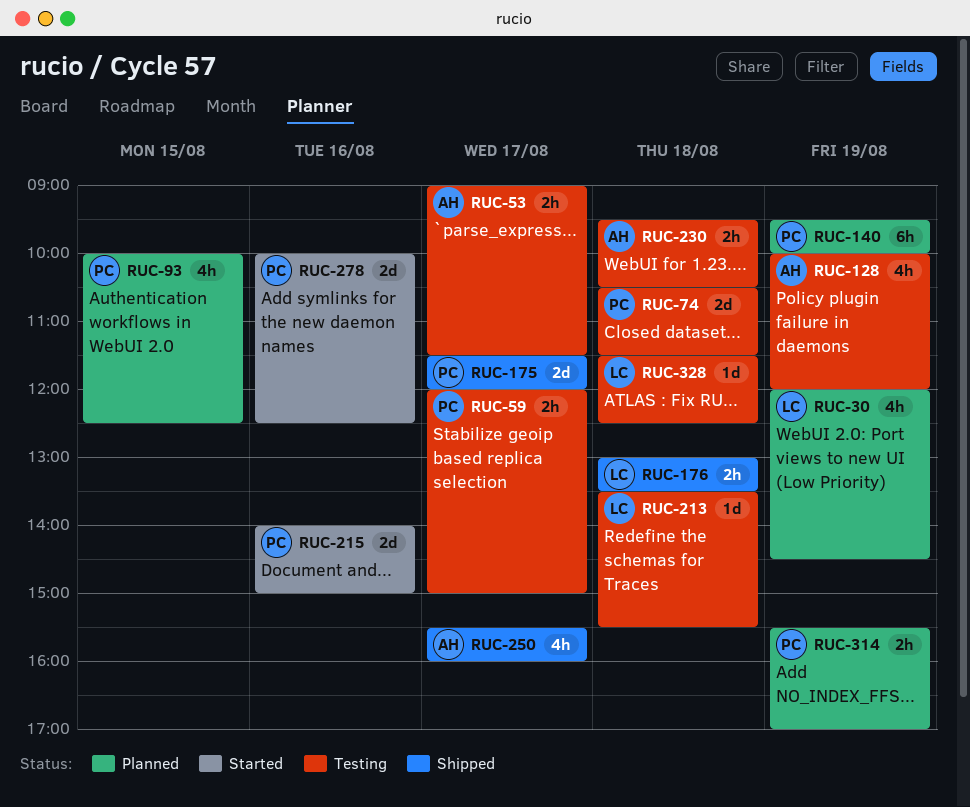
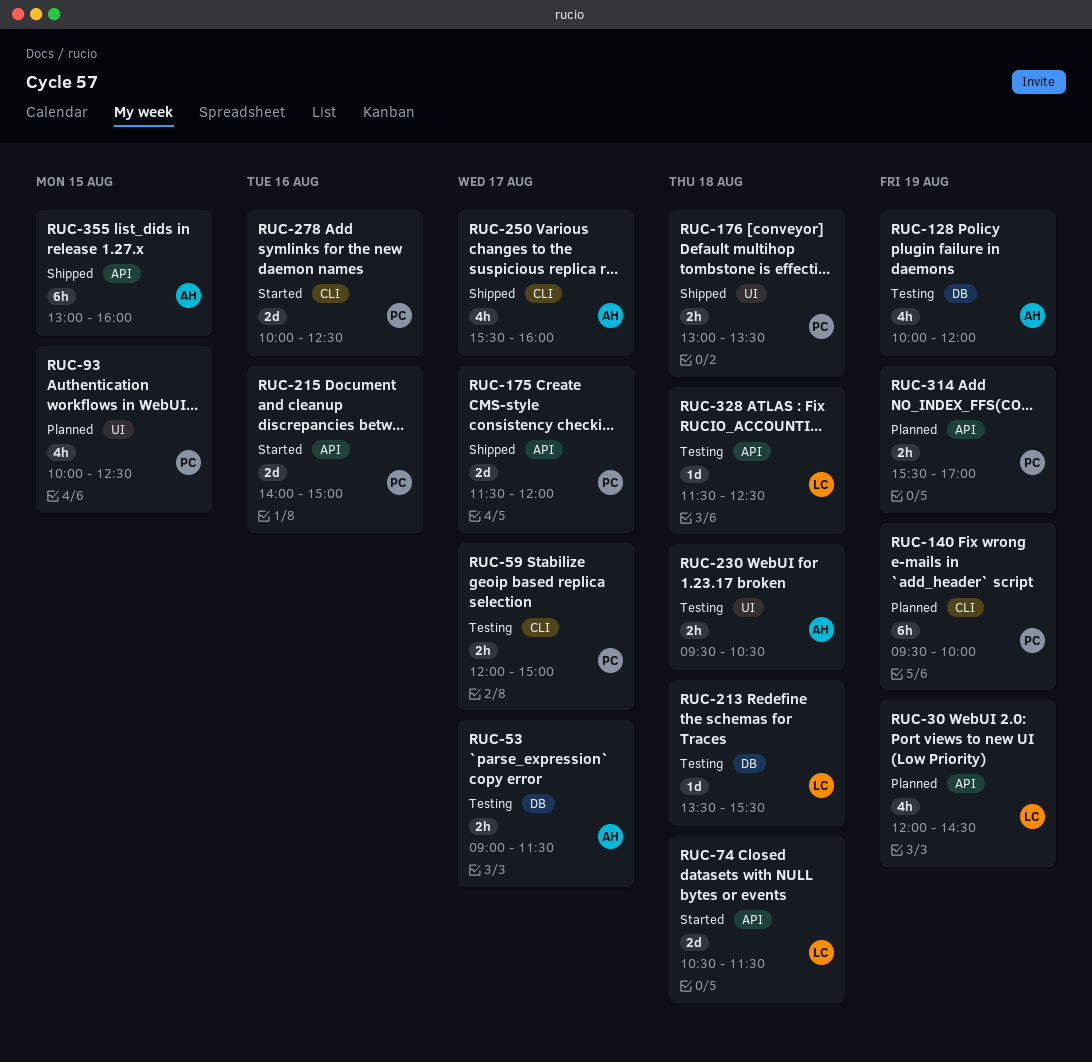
RUC-74, status: Testing -> Started
RUC-74, owner: PC -> LC
RUC-176, owner: LC -> PC
RUC-355: none -> present

